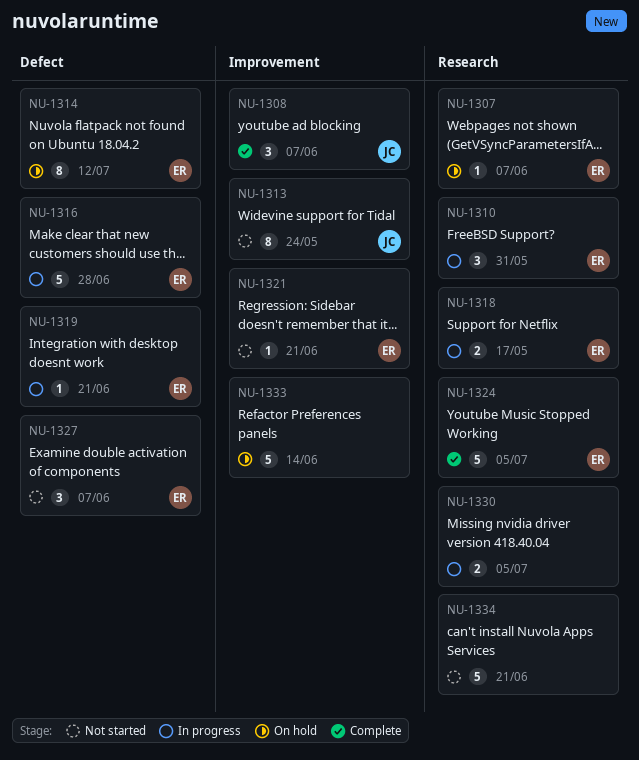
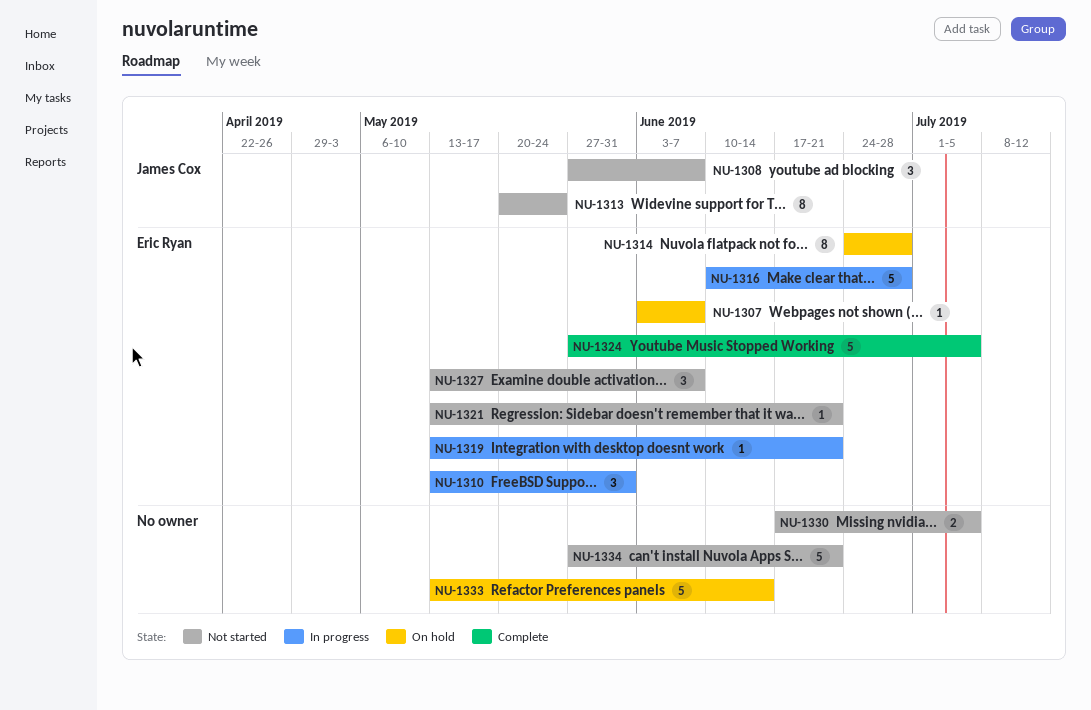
NU-1308, status: Complete -> Not started
NU-1314, due: Jul 12 -> Jun 28
NU-1318: present -> none
NU-1330, status: In progress -> Not started

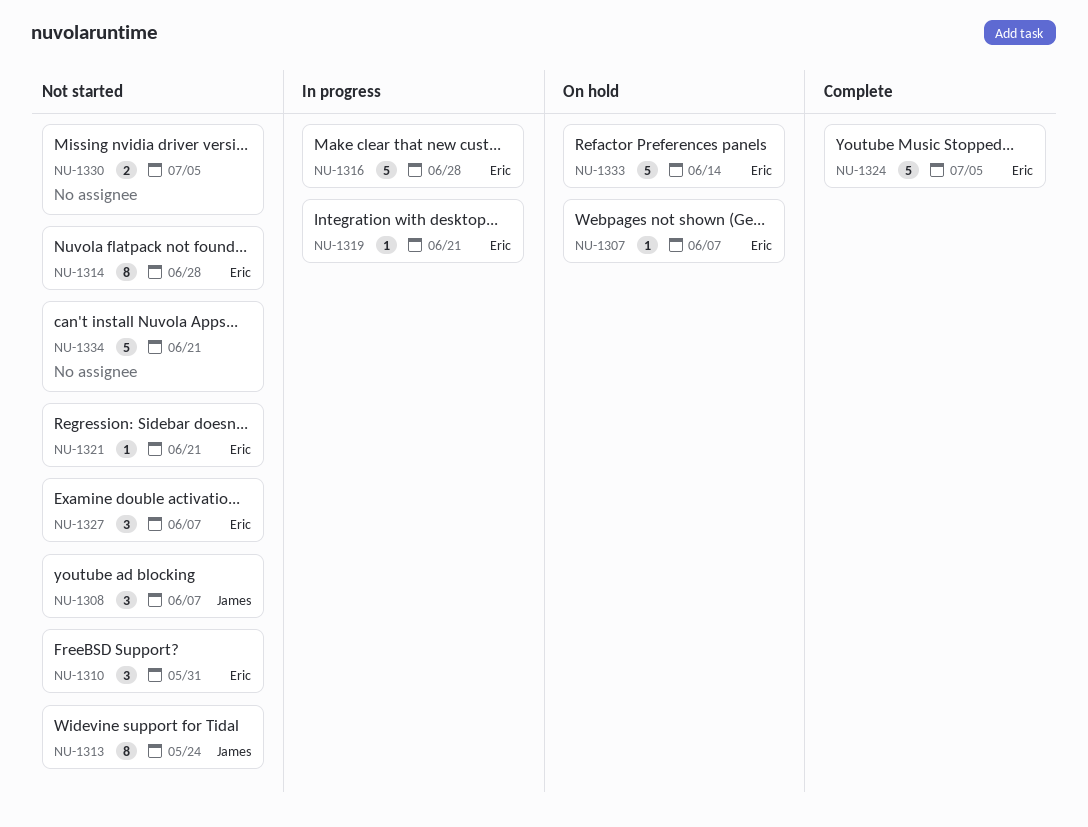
NU-1310, status: In progress -> Not started
NU-1314, status: On hold -> Not started
NU-1333, owner: none -> Eric Ryan

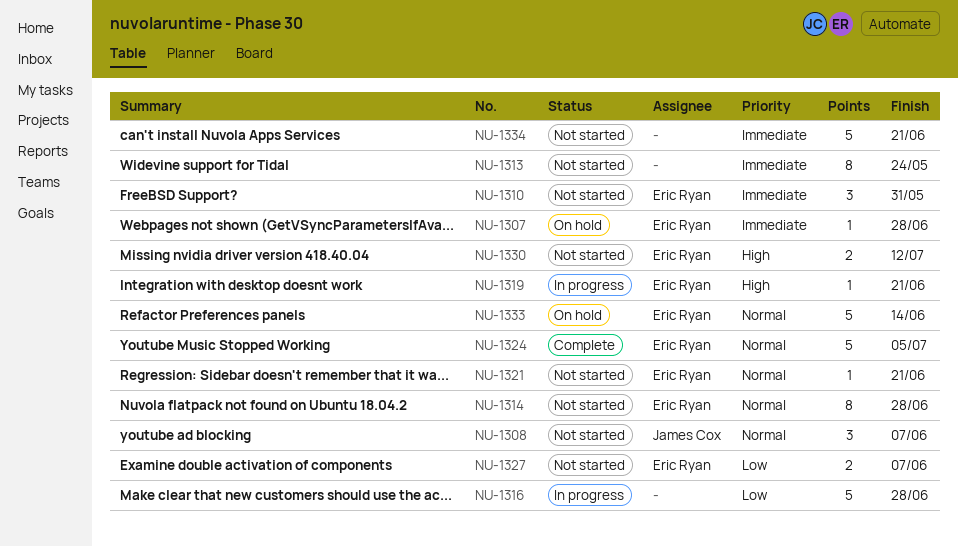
NU-1307, due: Jun 7 -> Jun 28
NU-1313, owner: James Cox -> none
NU-1316, owner: Eric Ryan -> none
NU-1327, estimate: 3 -> 2
NU-1330, owner: none -> Eric Ryan
NU-1330, due: Jul 5 -> Jul 12

